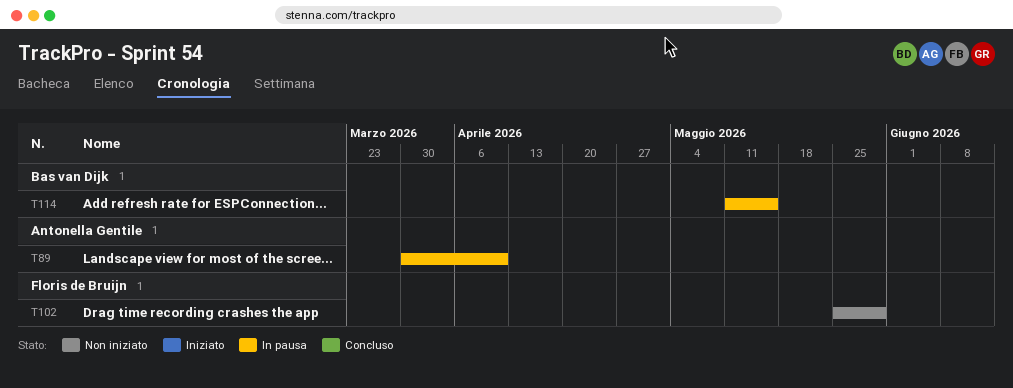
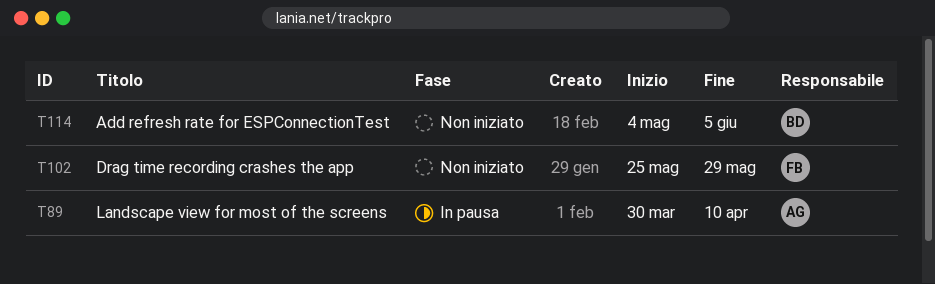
T114, status: In pausa -> Non iniziato
T114, start: May 11 -> May 4
T114, due: May 15 -> Jun 5

